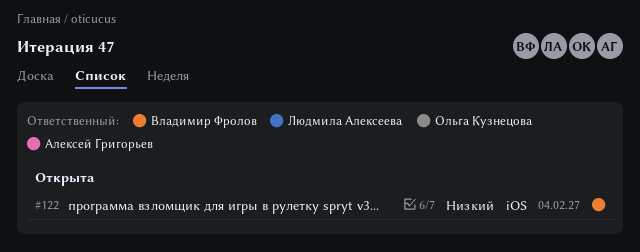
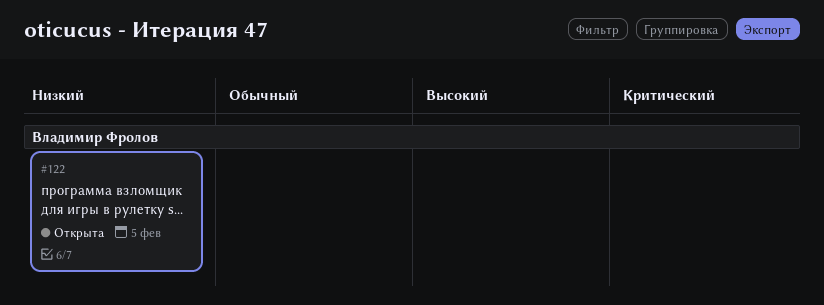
#122, due: Feb 4 -> Feb 5

